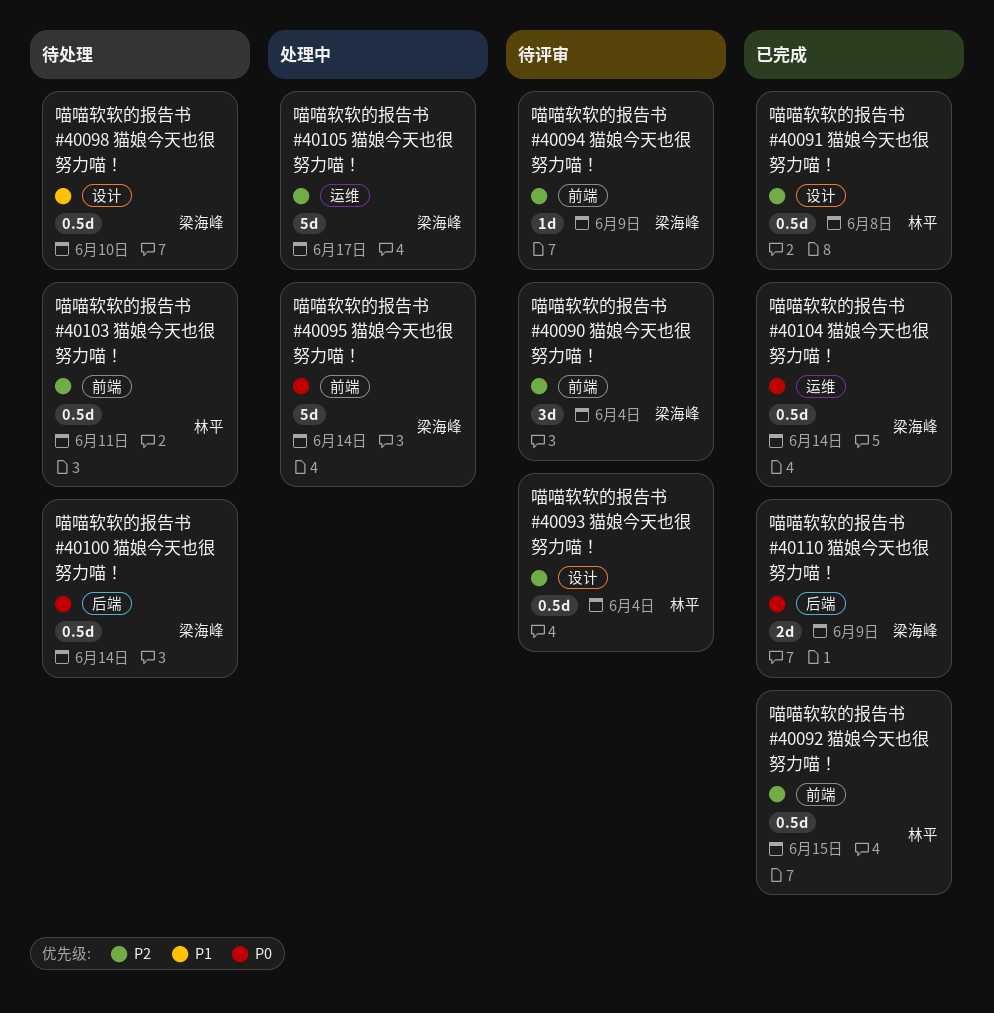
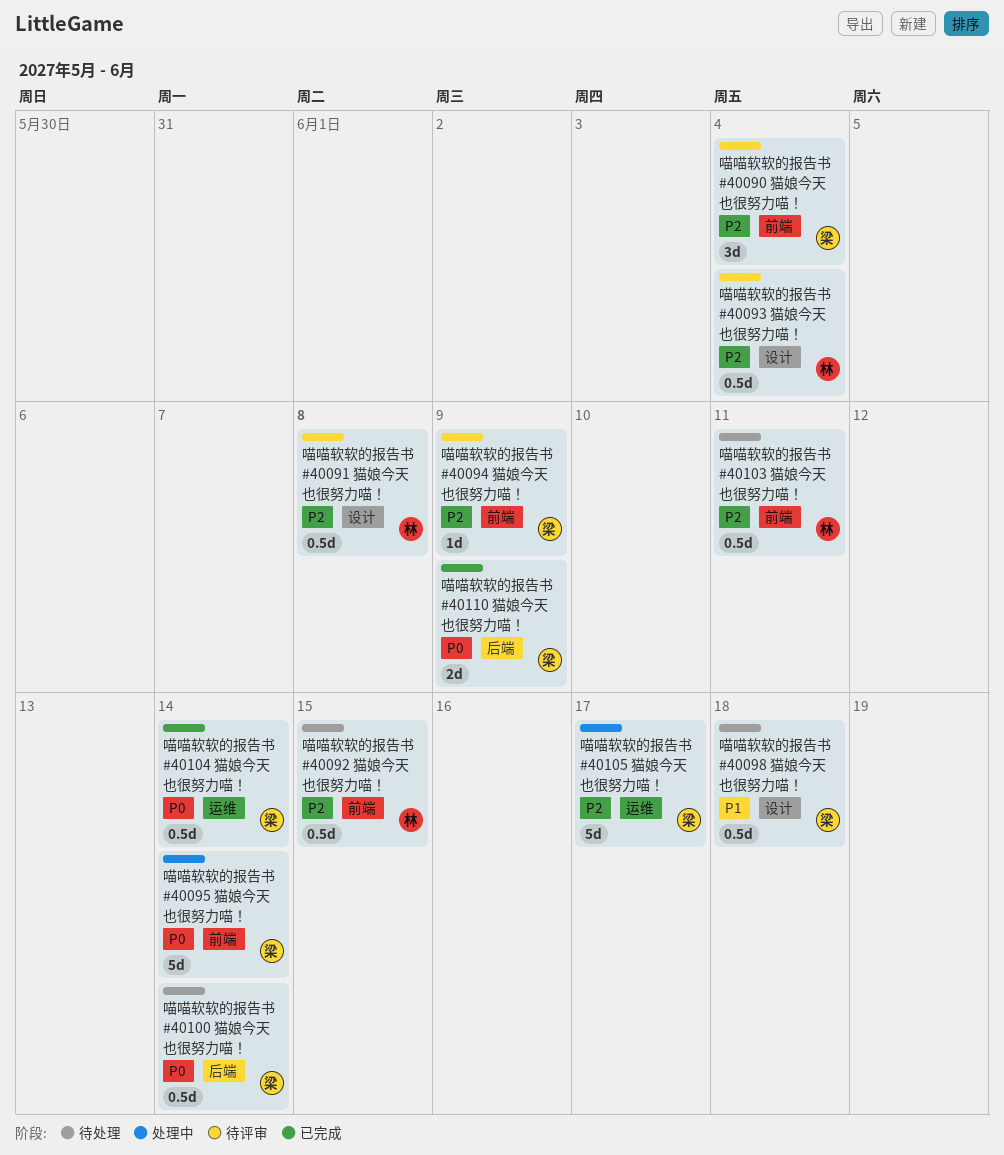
喵喵软软的报告书 #40091 猫娘今天也很努力喵！, status: 已完成 -> 待评审
喵喵软软的报告书 #40092 猫娘今天也很努力喵！, status: 已完成 -> 待处理
喵喵软软的报告书 #40098 猫娘今天也很努力喵！, due: Jun 10 -> Jun 18

